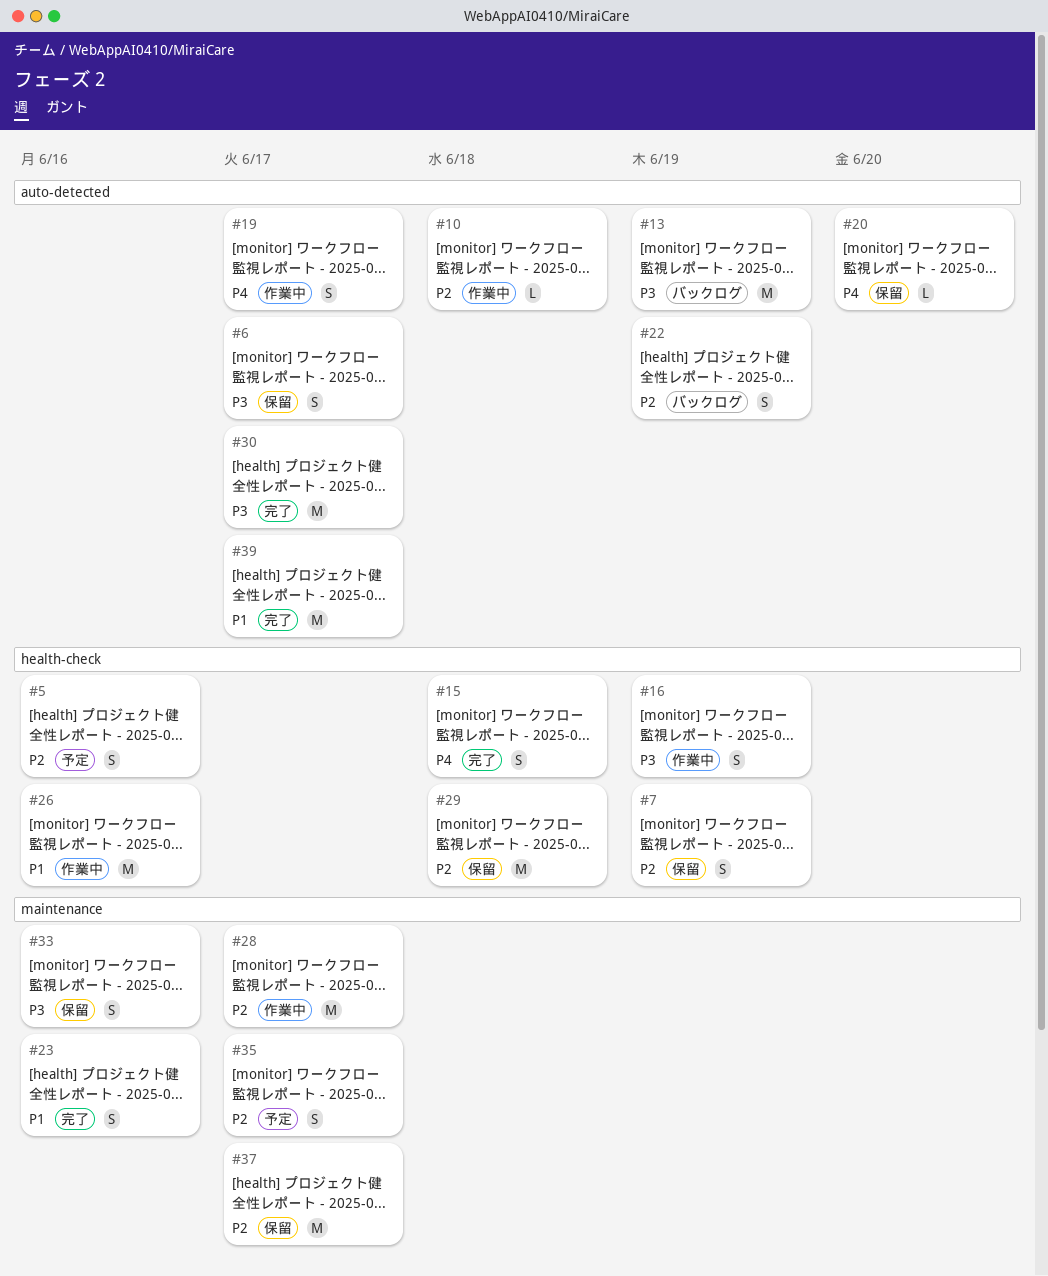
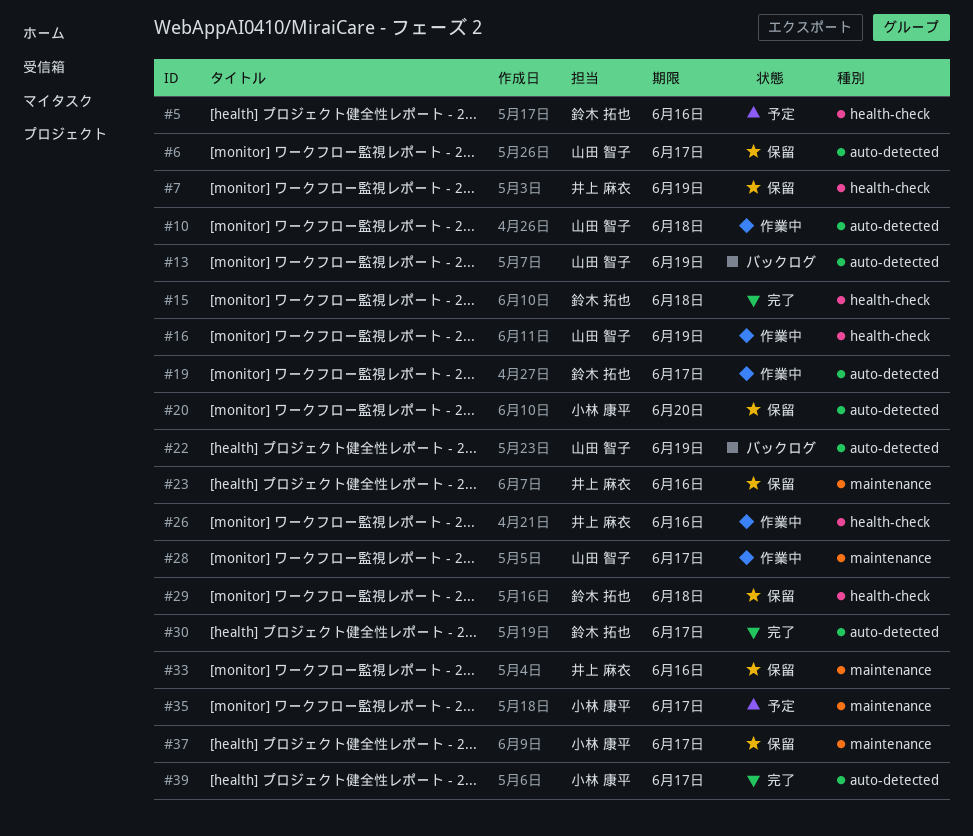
#23, status: 完了 -> 保留

